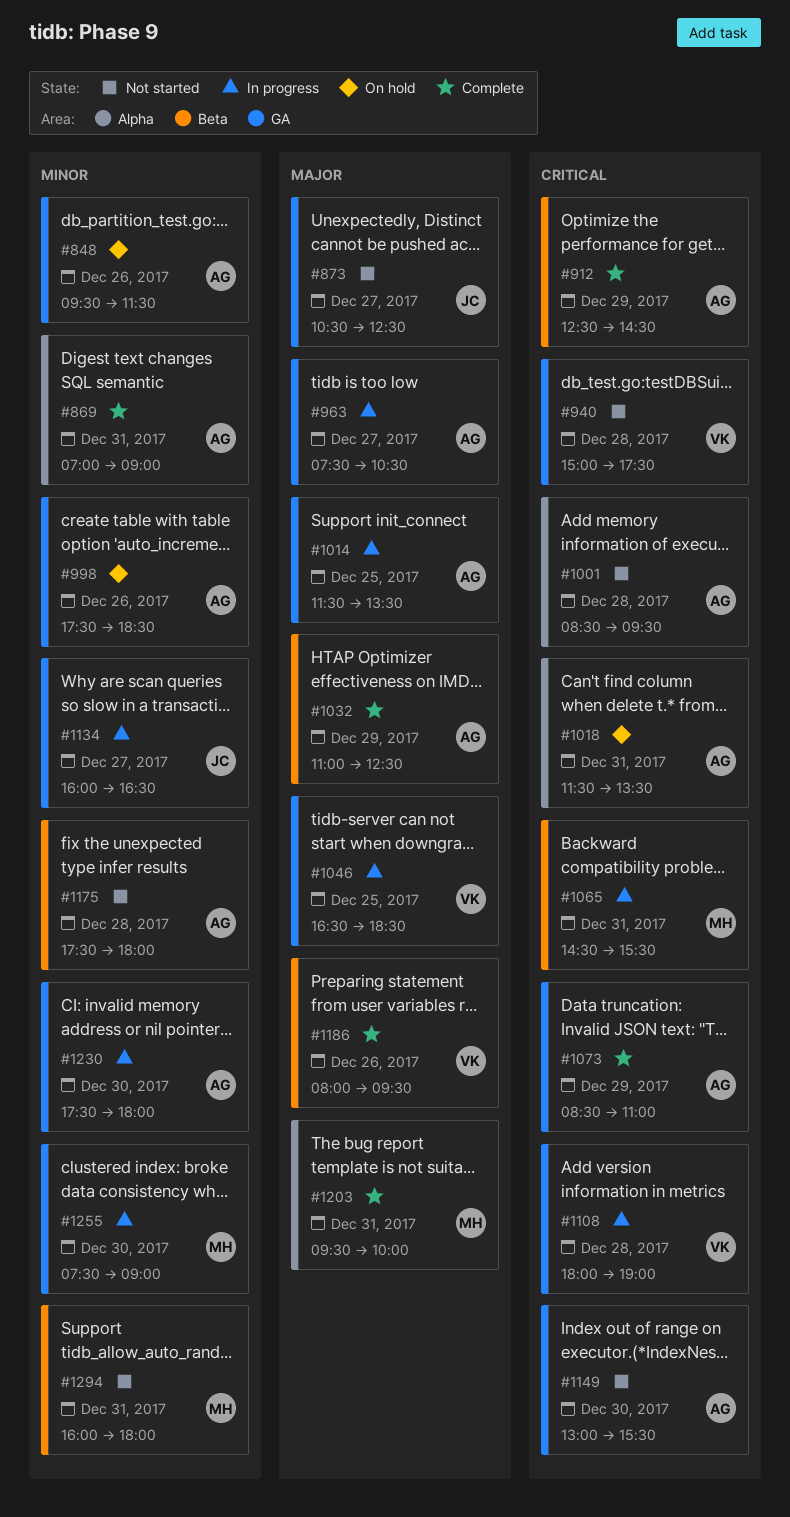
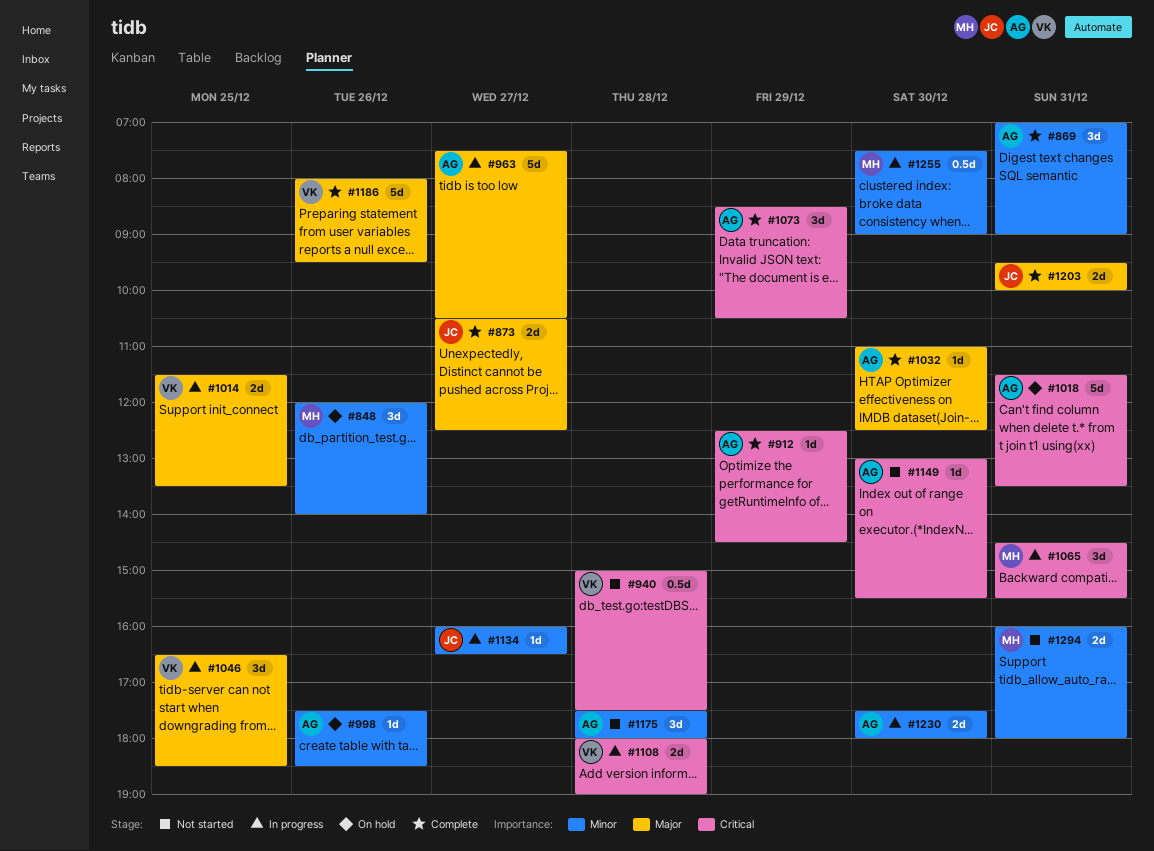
#848, owner: AG -> MH
#848, begins: 09:30 -> 12:00
#848, ends: 11:30 -> 14:00
#873, status: Not started -> Complete
#1001: present -> none
#1014, owner: AG -> VK
#1032, day: Dec 29 -> Dec 30
#1073, ends: 11:00 -> 10:30
#1203, owner: MH -> JC

